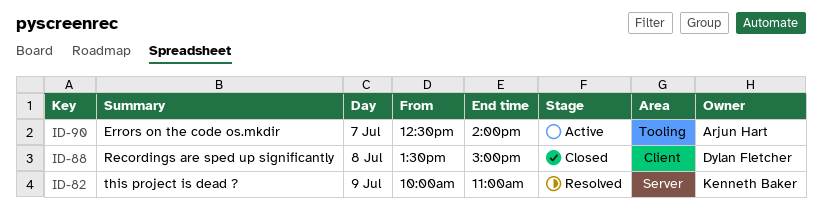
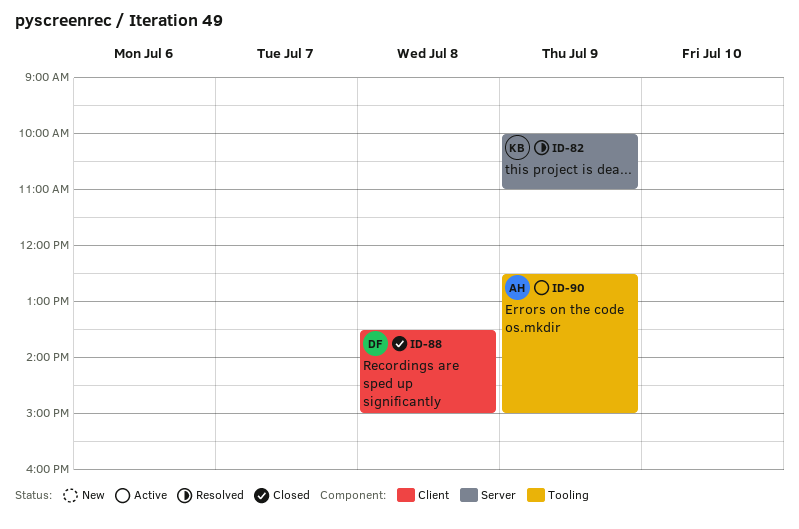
ID-90, day: Jul 7 -> Jul 9
ID-90, ends: 14:00 -> 15:00

